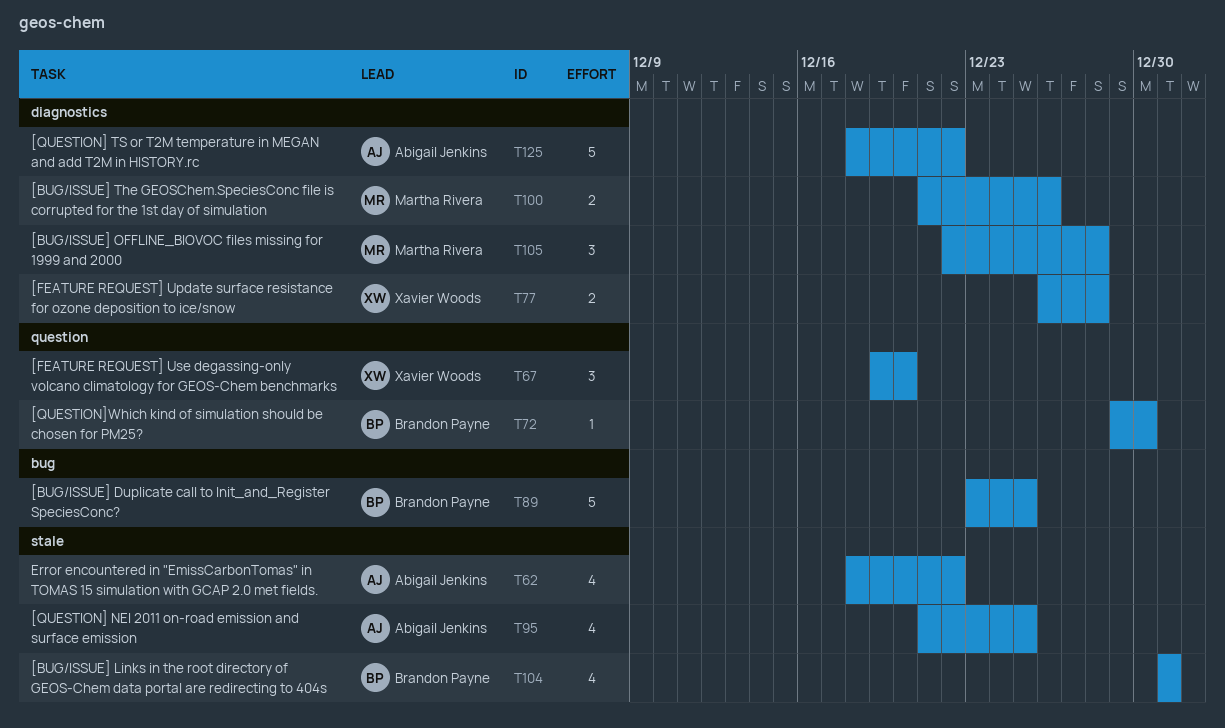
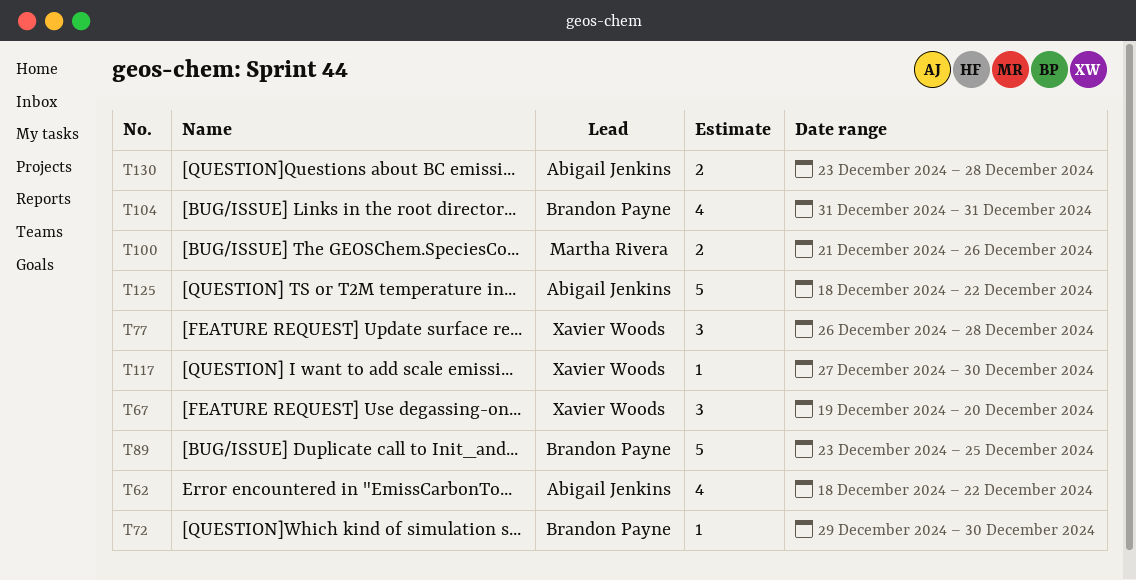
T77, estimate: 2 -> 3
T95: present -> none
T105: present -> none
T117: none -> present
T130: none -> present

